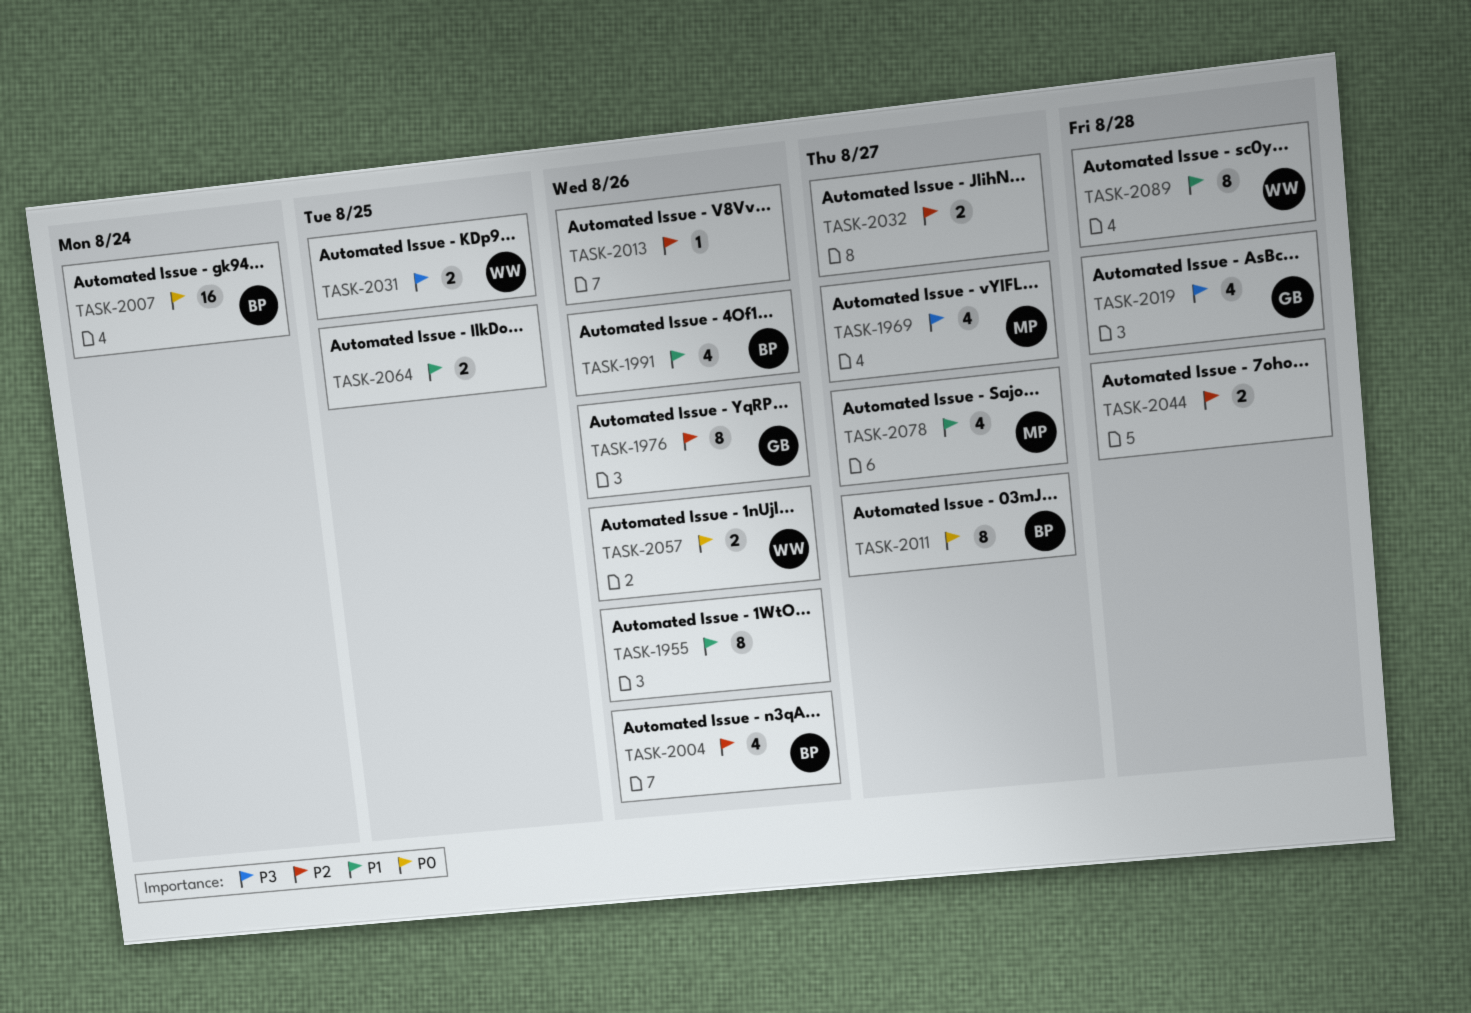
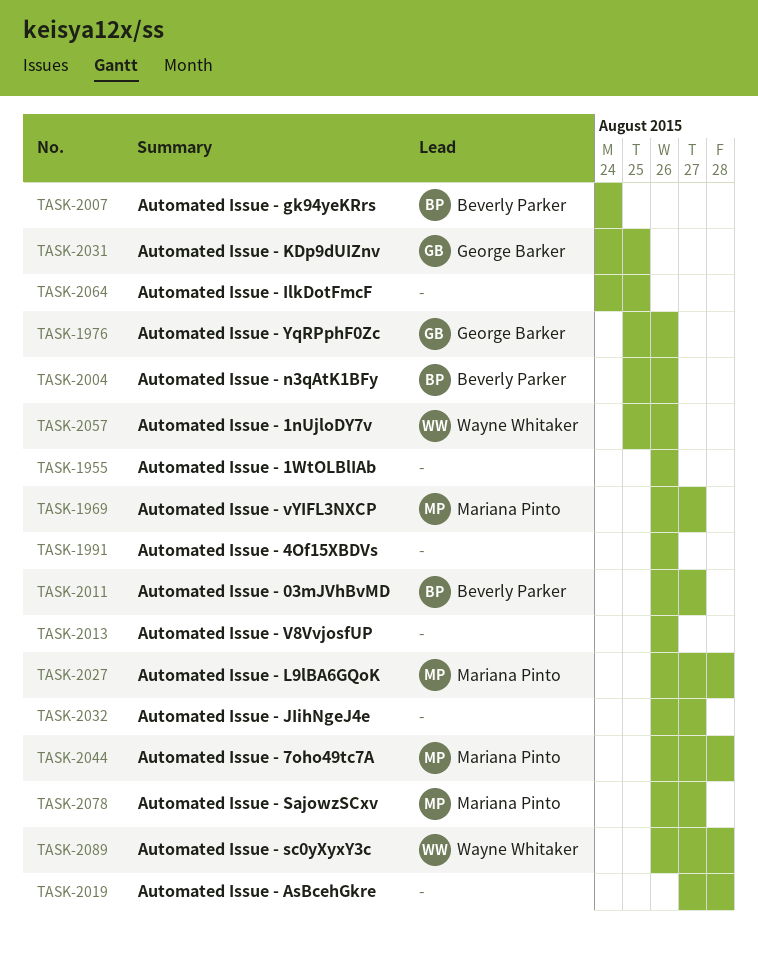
TASK-1991, owner: Beverly Parker -> none
TASK-2019, owner: George Barker -> none
TASK-2027: none -> present
TASK-2031, owner: Wayne Whitaker -> George Barker
TASK-2044, owner: none -> Mariana Pinto

